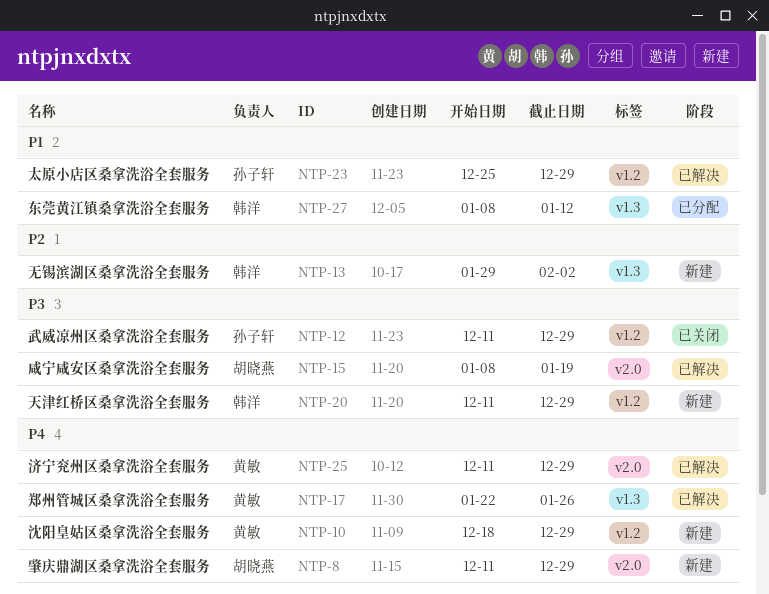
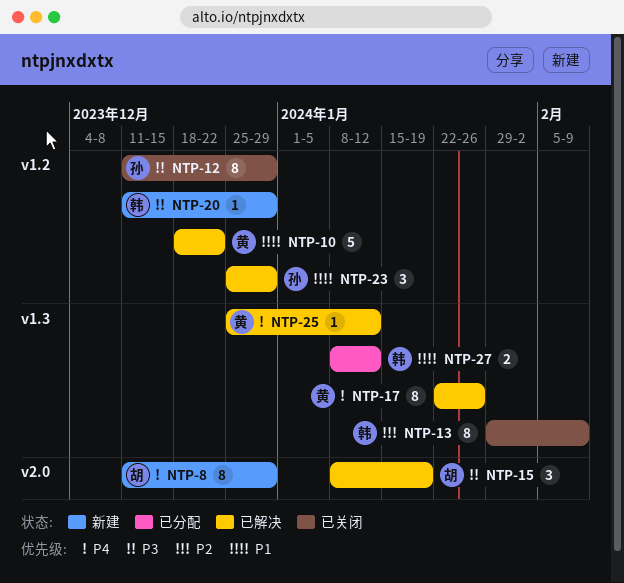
NTP-10, status: 新建 -> 已解决
NTP-10, priority: P4 -> P1
NTP-10, due: Dec 29 -> Dec 22
NTP-13, status: 新建 -> 已关闭
NTP-13, due: Feb 2 -> Feb 9
NTP-25, label: v2.0 -> v1.3
NTP-25, start: Dec 11 -> Dec 25
NTP-25, due: Dec 29 -> Jan 12

